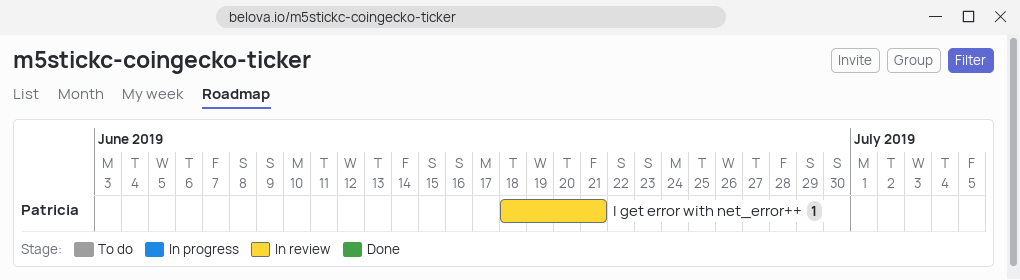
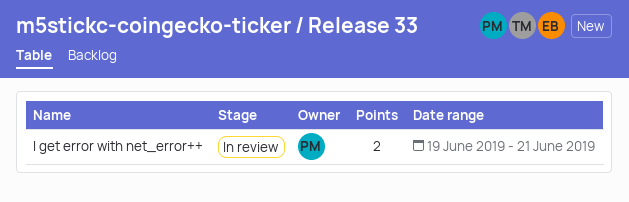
I get error with net_error++, estimate: 1 -> 2
I get error with net_error++, start: Jun 18 -> Jun 19

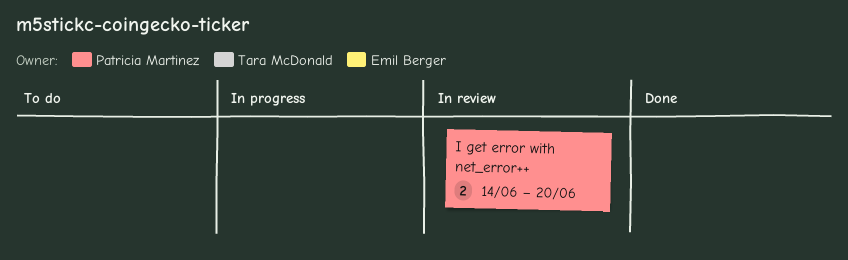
I get error with net_error++, start: Jun 19 -> Jun 14
I get error with net_error++, due: Jun 21 -> Jun 20

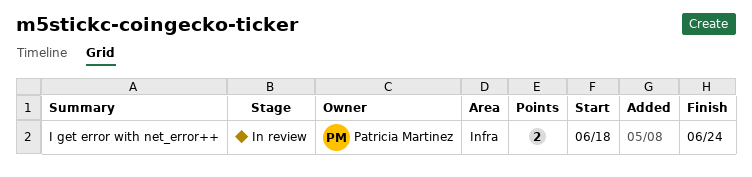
I get error with net_error++, start: Jun 14 -> Jun 18
I get error with net_error++, due: Jun 20 -> Jun 24

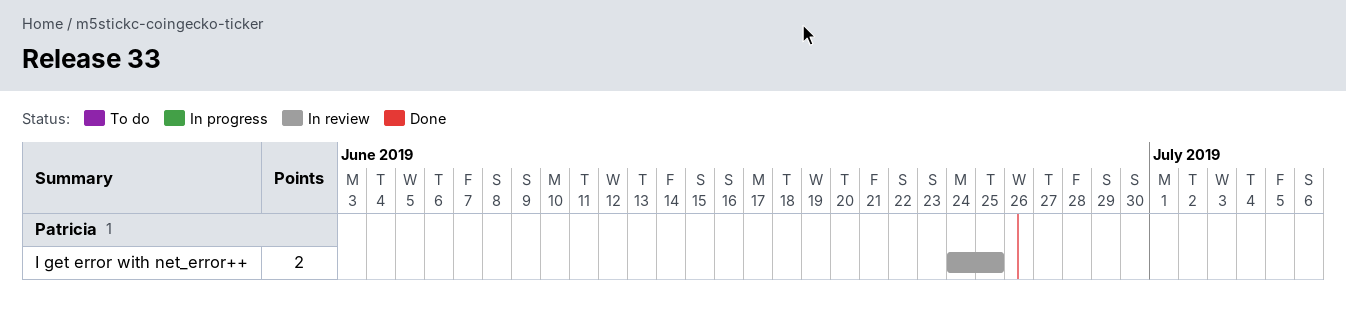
I get error with net_error++, start: Jun 18 -> Jun 24
I get error with net_error++, due: Jun 24 -> Jun 25

